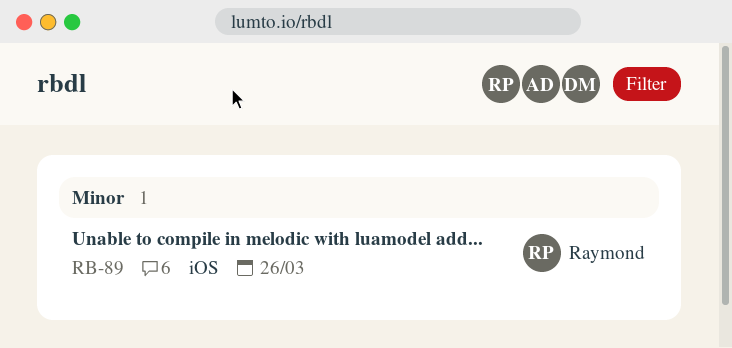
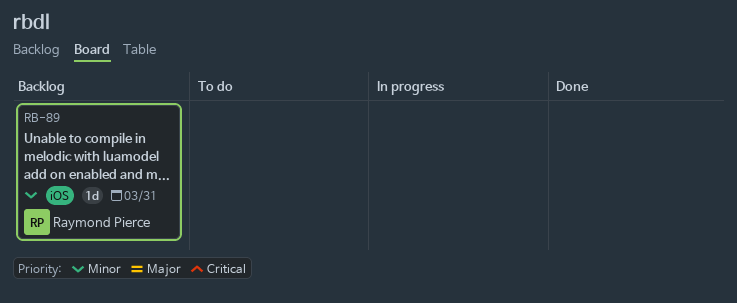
RB-89, due: Mar 26 -> Mar 31

